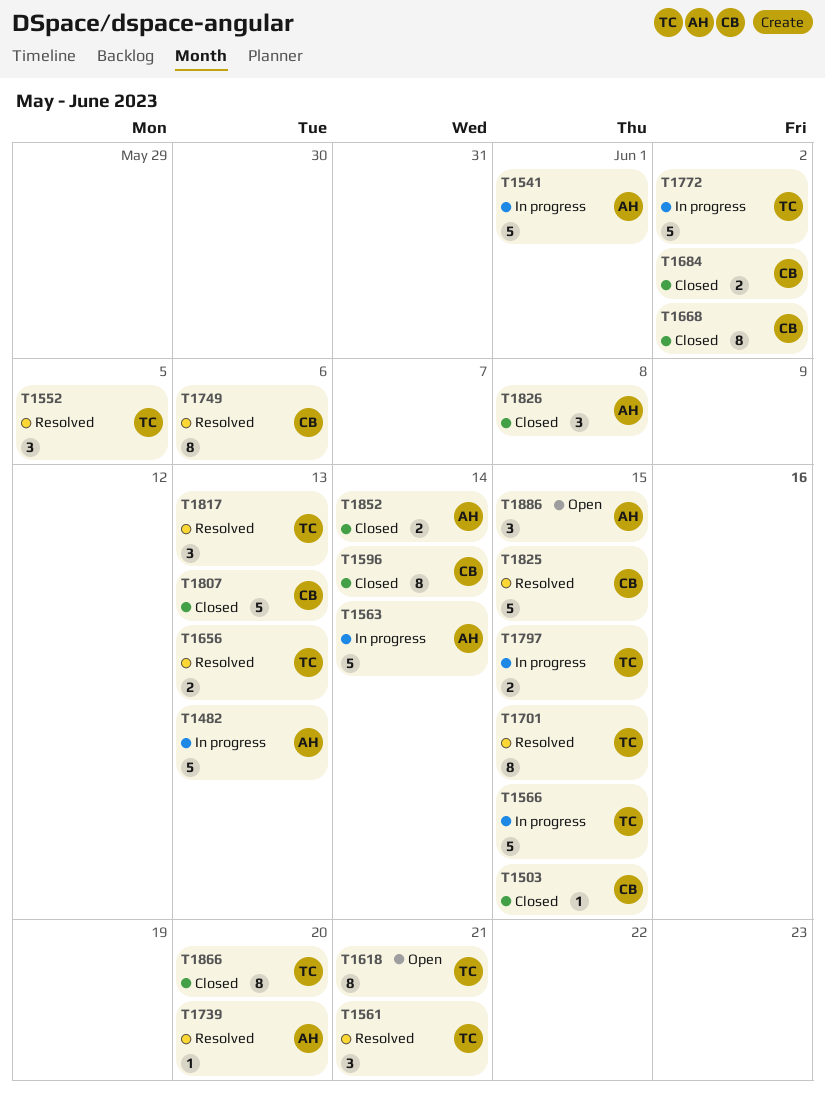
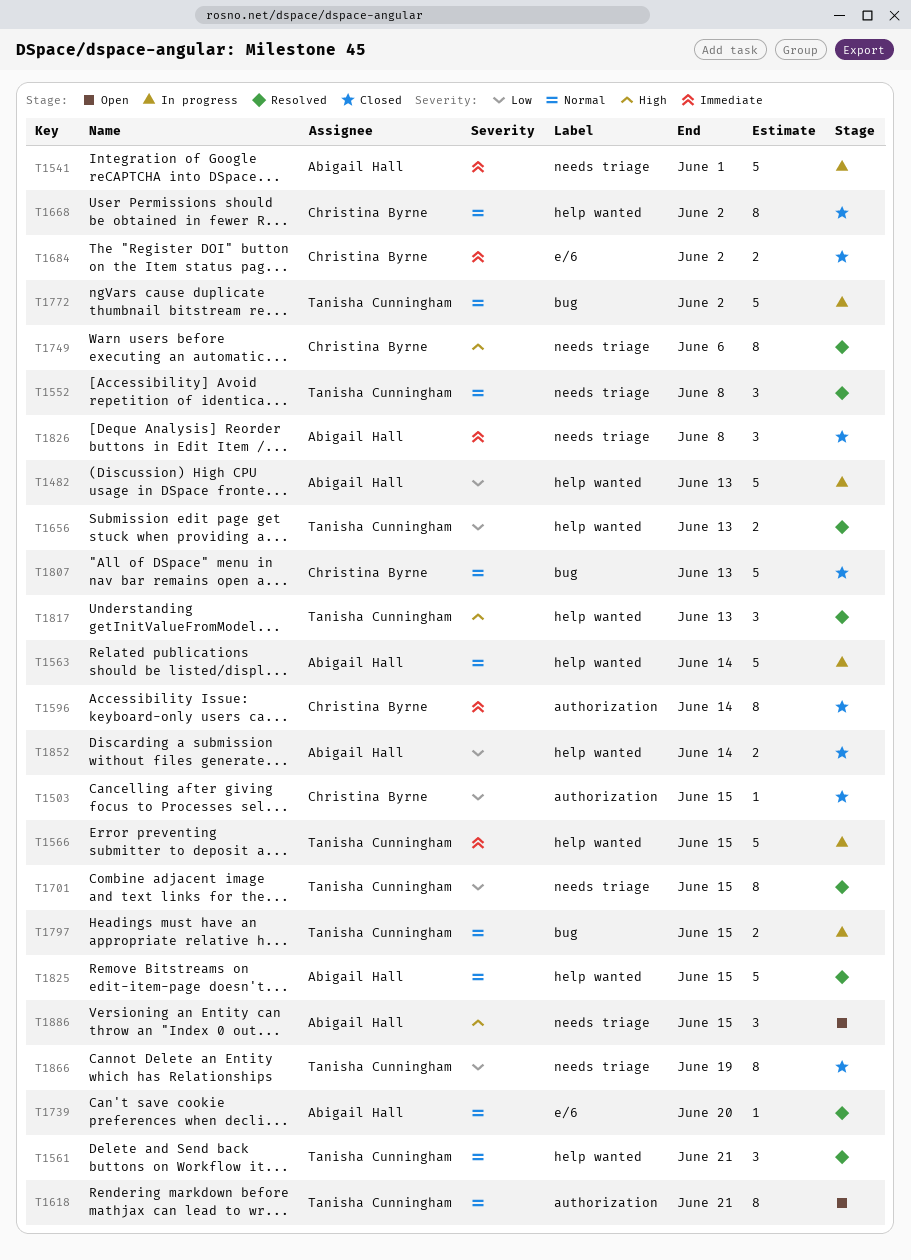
T1552, due: Jun 5 -> Jun 8
T1825, owner: Christina Byrne -> Abigail Hall
T1866, due: Jun 20 -> Jun 19

